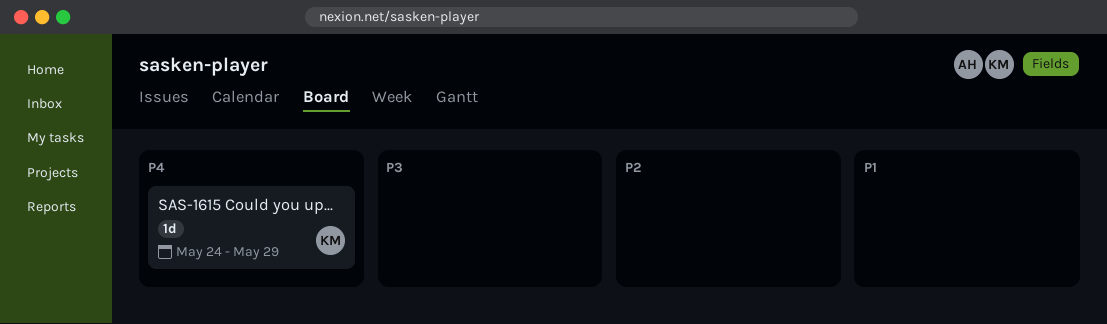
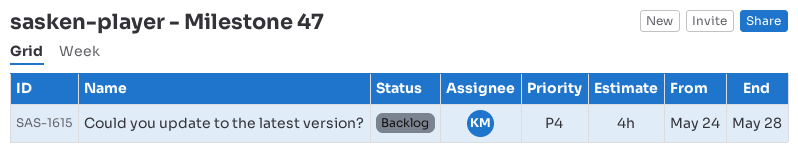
SAS-1615, estimate: 1d -> 4h
SAS-1615, due: May 29 -> May 28

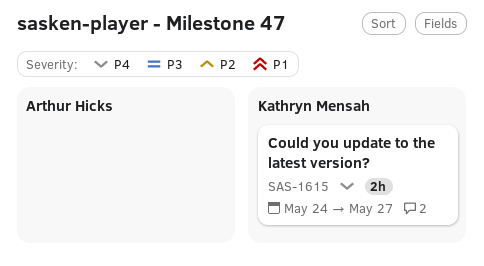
SAS-1615, estimate: 4h -> 2h
SAS-1615, due: May 28 -> May 27

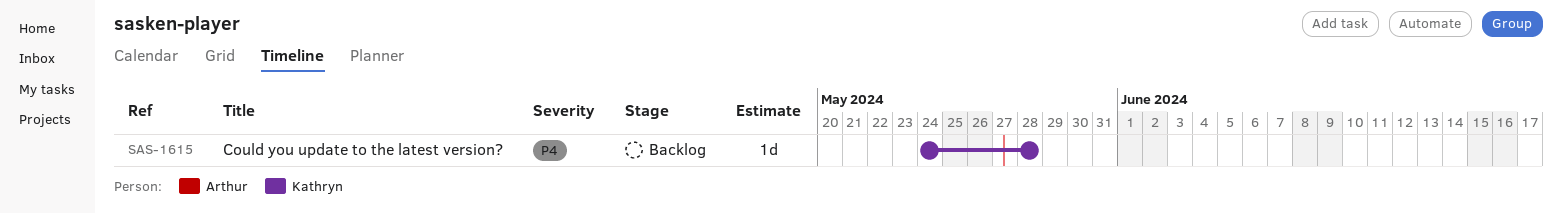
SAS-1615, estimate: 2h -> 1d
SAS-1615, due: May 27 -> May 28

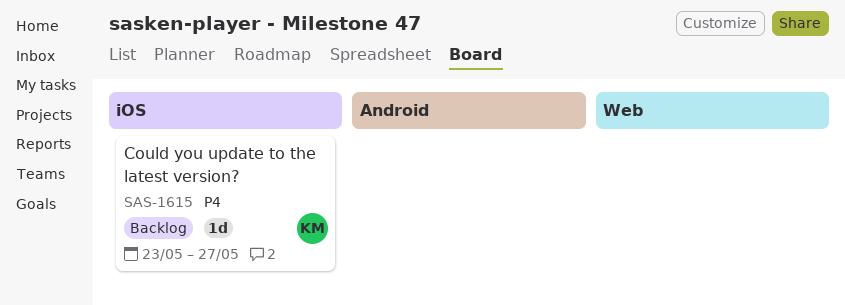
SAS-1615, start: May 24 -> May 23
SAS-1615, due: May 28 -> May 27

